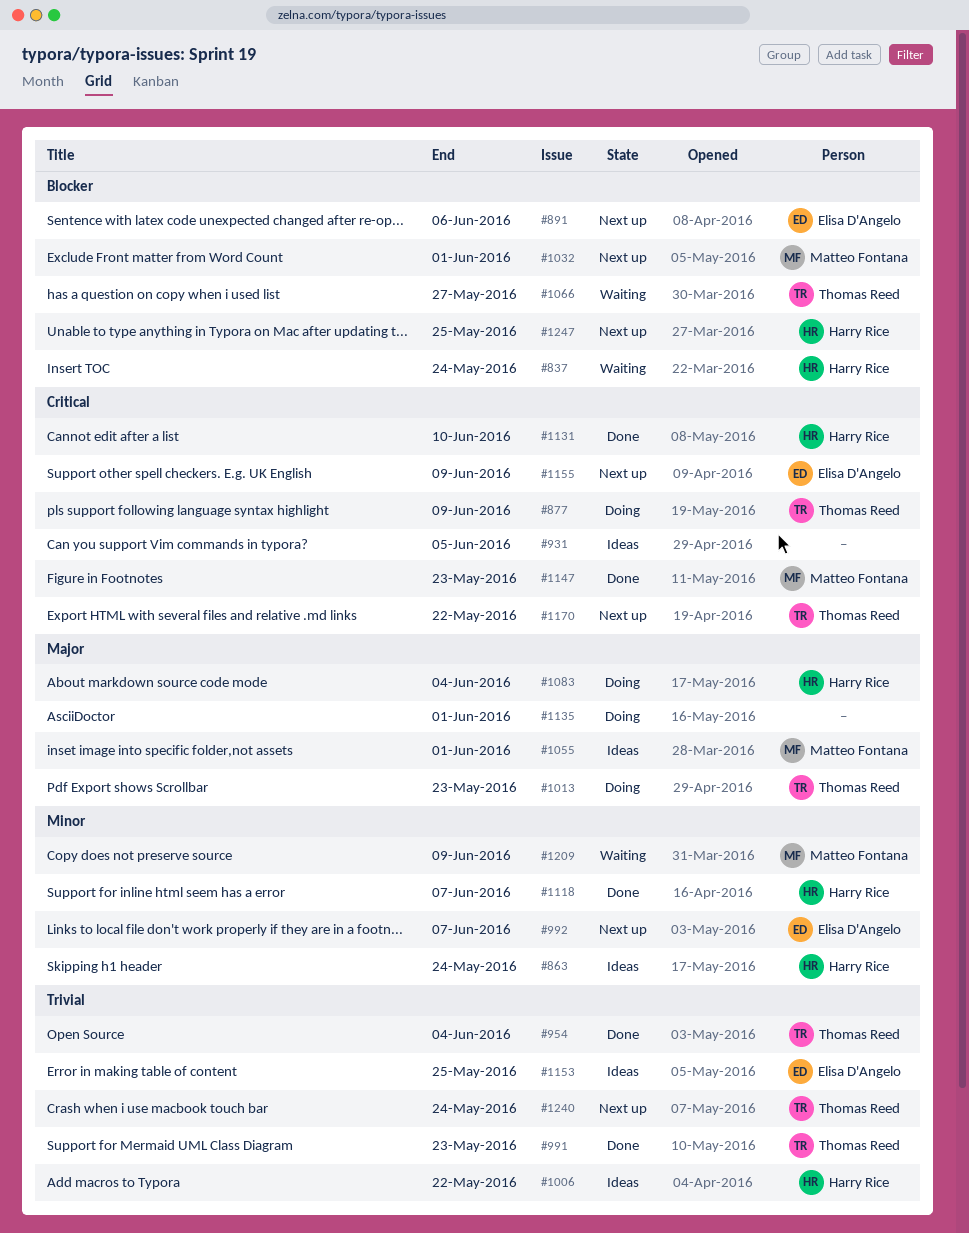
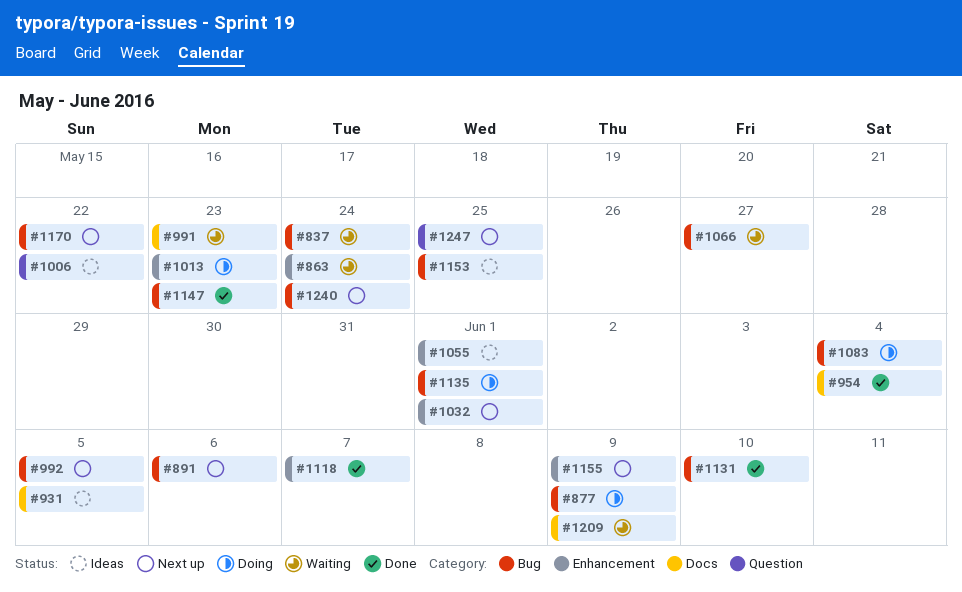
#863, status: Ideas -> Waiting
#991, status: Done -> Waiting
#992, due: Jun 7 -> Jun 5

